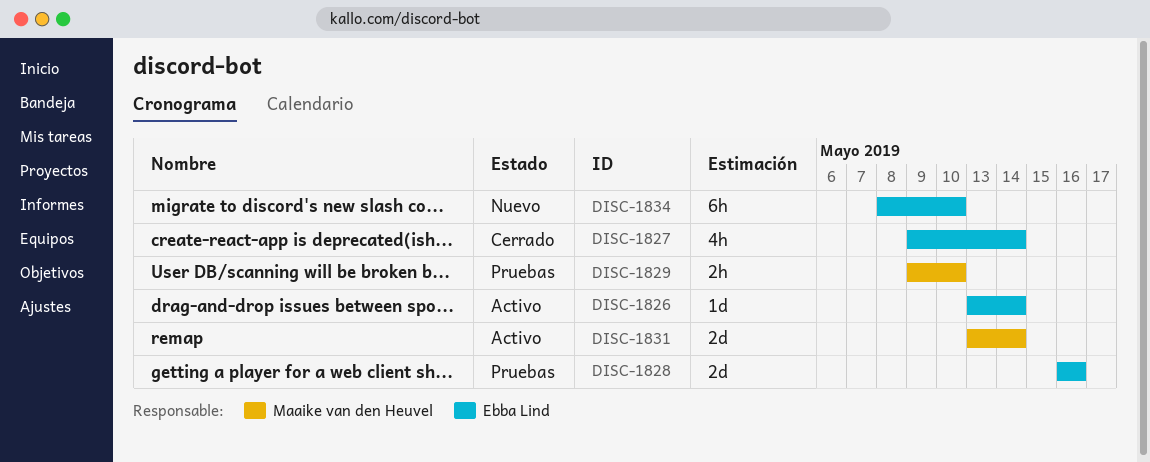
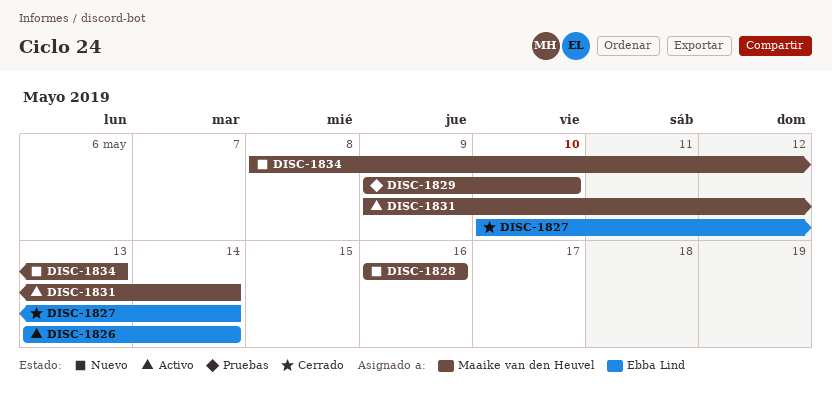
DISC-1827, start: May 9 -> May 10
DISC-1828, status: Pruebas -> Nuevo
DISC-1828, owner: Ebba Lind -> Maaike van den Heuvel
DISC-1831, start: May 13 -> May 9
DISC-1834, owner: Ebba Lind -> Maaike van den Heuvel
DISC-1834, due: May 10 -> May 13

